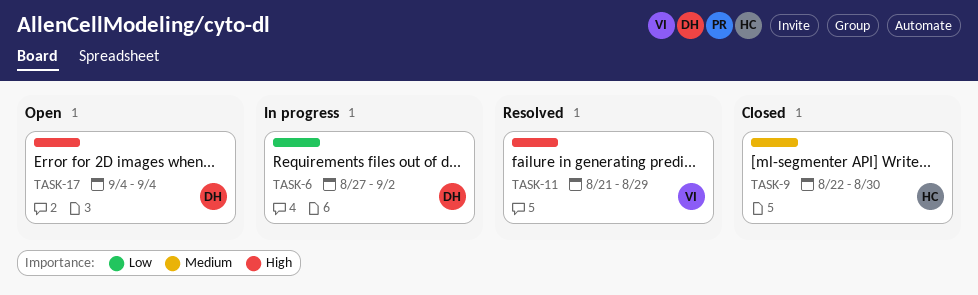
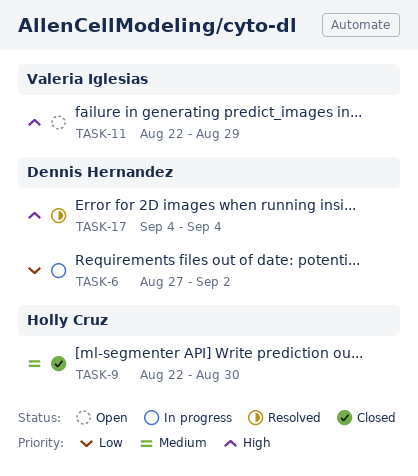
TASK-11, status: Resolved -> Open
TASK-11, start: Aug 21 -> Aug 22
TASK-17, status: Open -> Resolved

